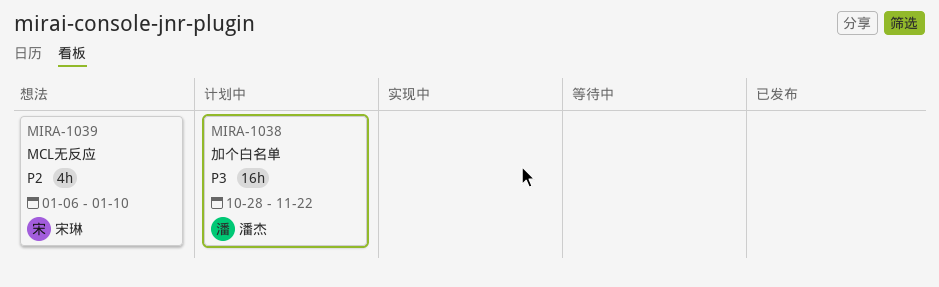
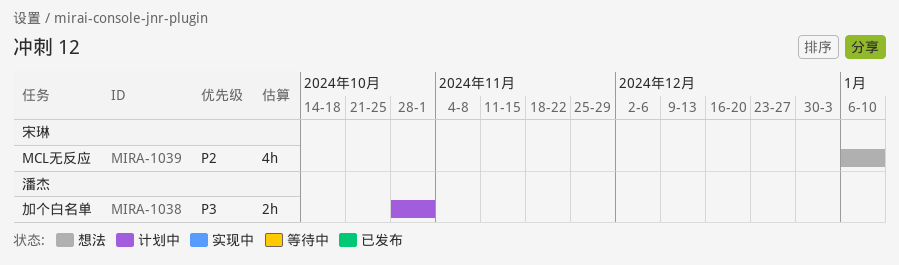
MIRA-1038, estimate: 16h -> 2h
MIRA-1038, due: Nov 22 -> Nov 1

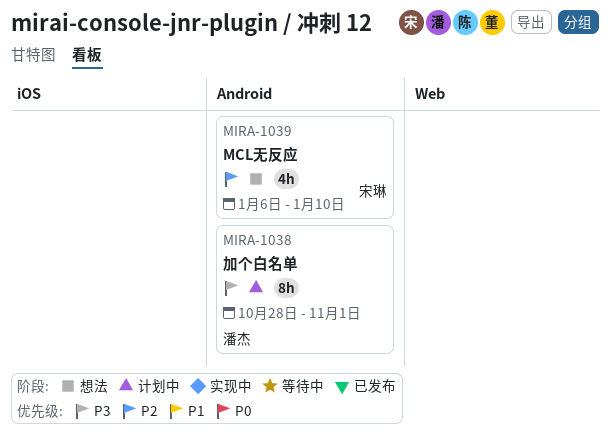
MIRA-1038, estimate: 2h -> 8h

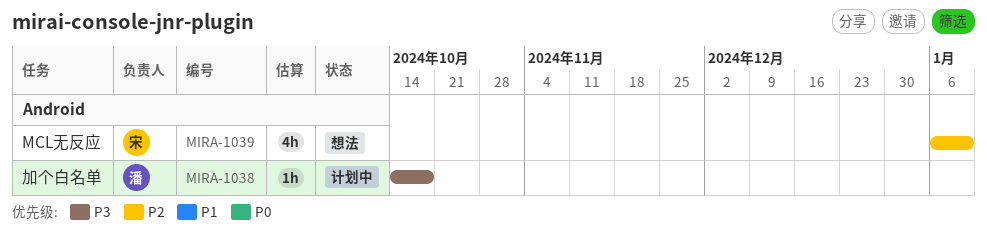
MIRA-1038, estimate: 8h -> 1h
MIRA-1038, start: Oct 28 -> Oct 14
MIRA-1038, due: Nov 1 -> Oct 18

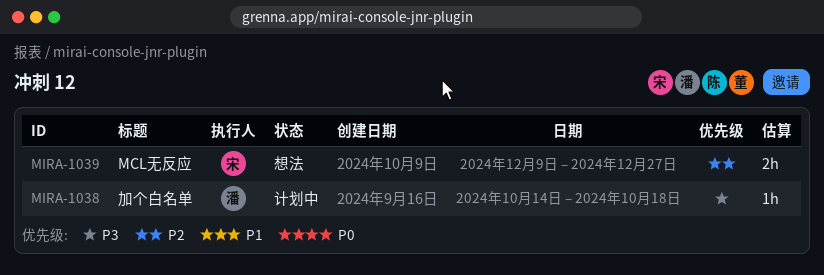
MIRA-1039, estimate: 4h -> 2h
MIRA-1039, start: Jan 6 -> Dec 9
MIRA-1039, due: Jan 10 -> Dec 27

